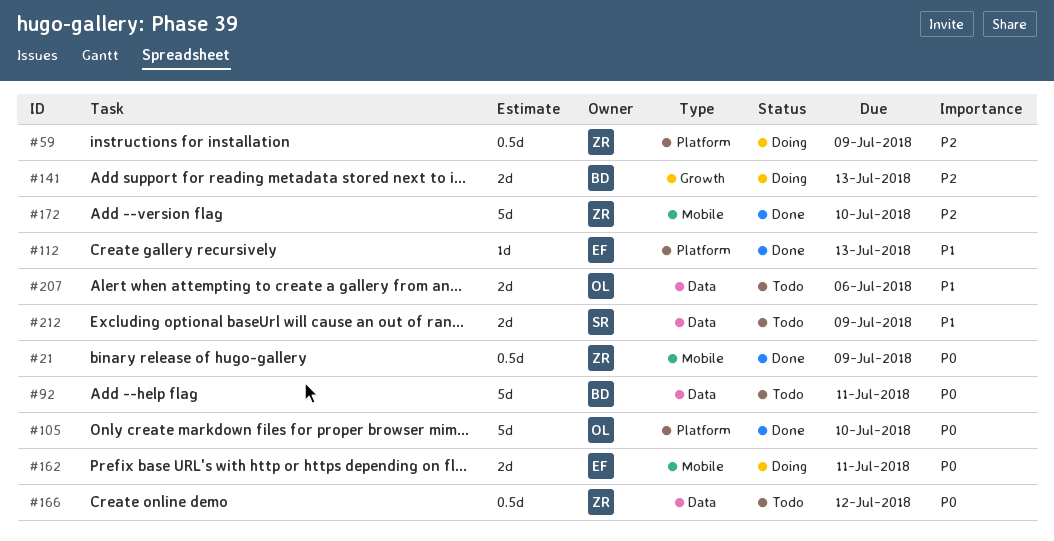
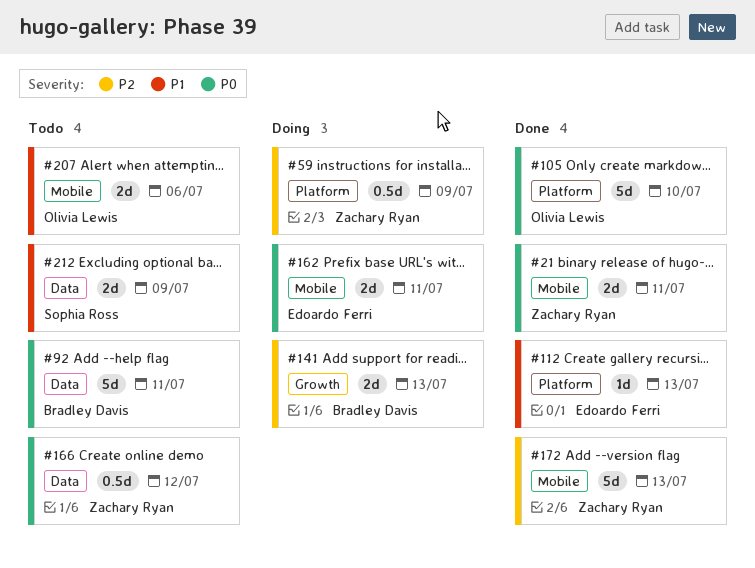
#21, estimate: 0.5d -> 2d
#21, due: Jul 9 -> Jul 11
#172, due: Jul 10 -> Jul 13
#207, label: Data -> Mobile

